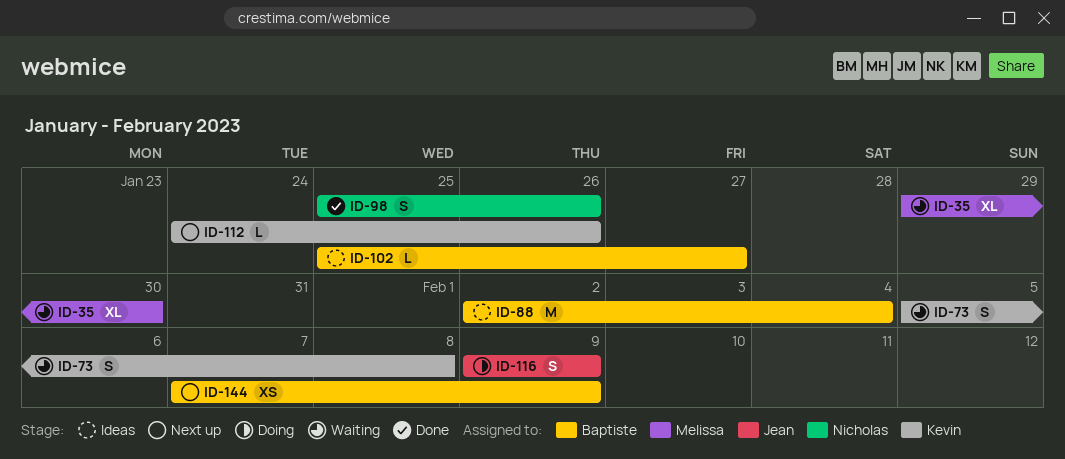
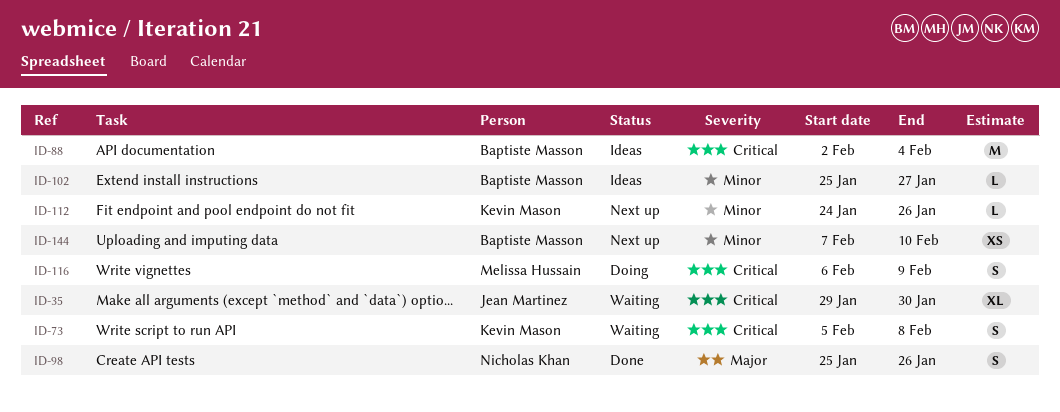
ID-35, owner: Melissa Hussain -> Jean Martinez
ID-116, owner: Jean Martinez -> Melissa Hussain
ID-116, start: Feb 9 -> Feb 6
ID-144, due: Feb 9 -> Feb 10

